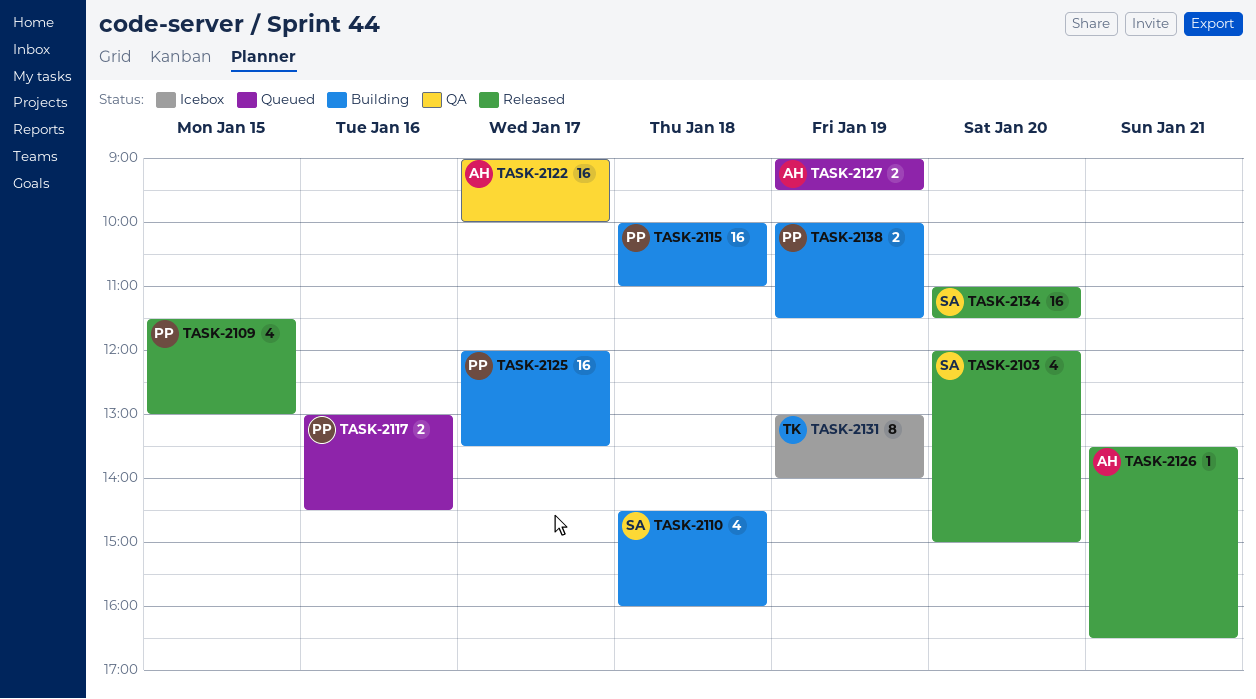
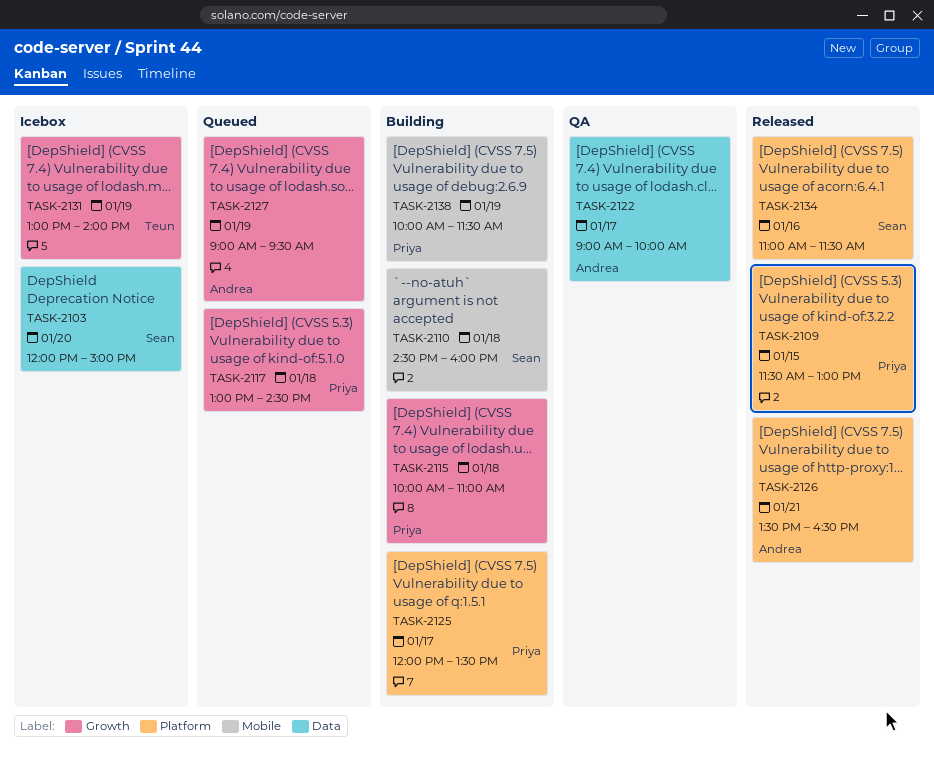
TASK-2103, status: Released -> Icebox
TASK-2117, day: Jan 16 -> Jan 18
TASK-2134, day: Jan 20 -> Jan 16

